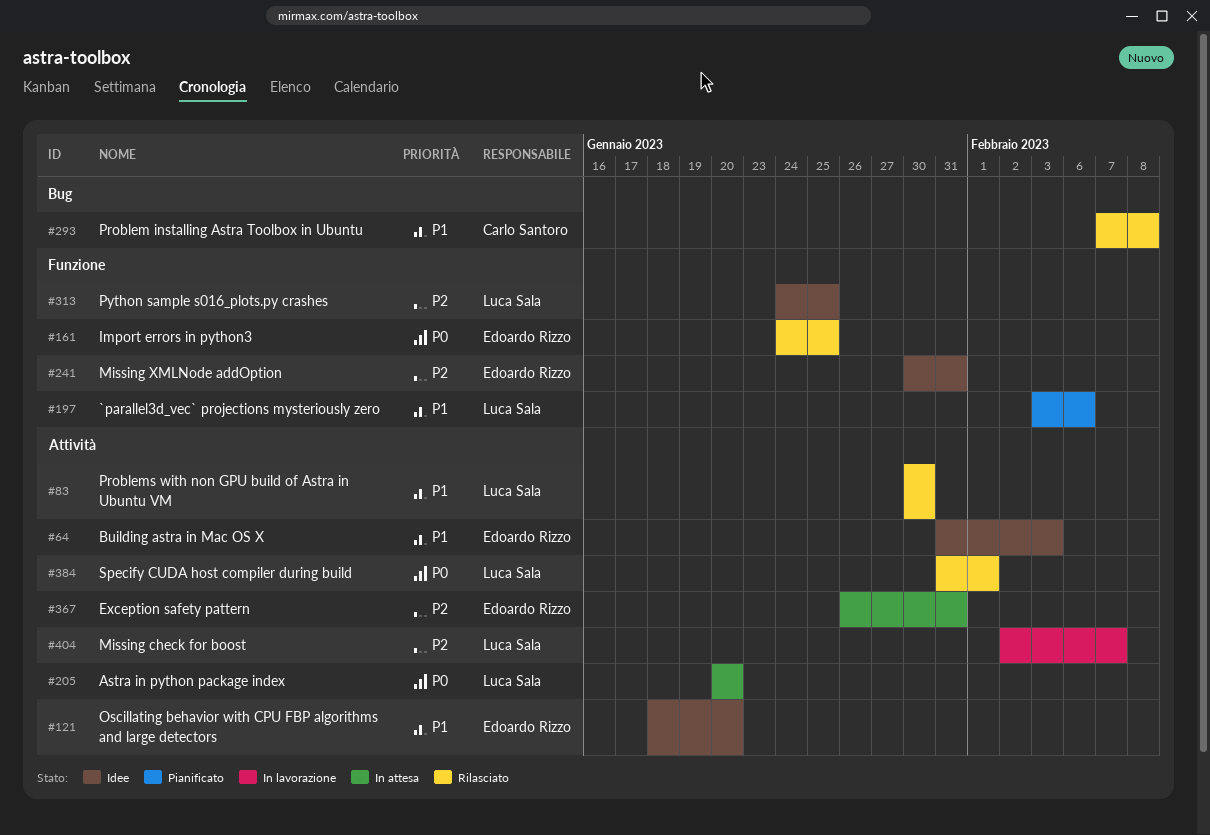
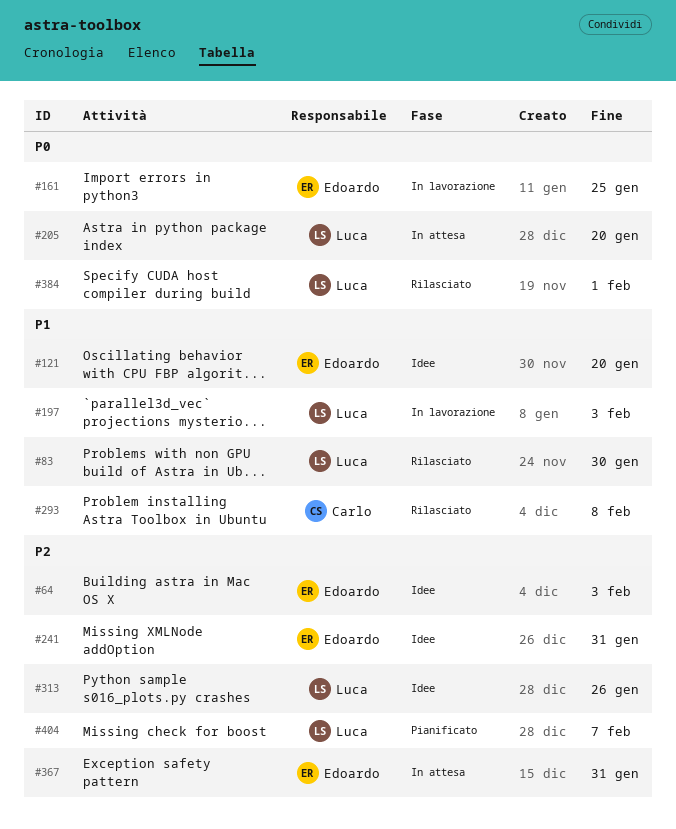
#64, priority: P1 -> P2
#161, status: Rilasciato -> In lavorazione
#197, status: Pianificato -> In lavorazione
#197, due: Feb 6 -> Feb 3
#313, due: Jan 25 -> Jan 26
#404, status: In lavorazione -> Pianificato

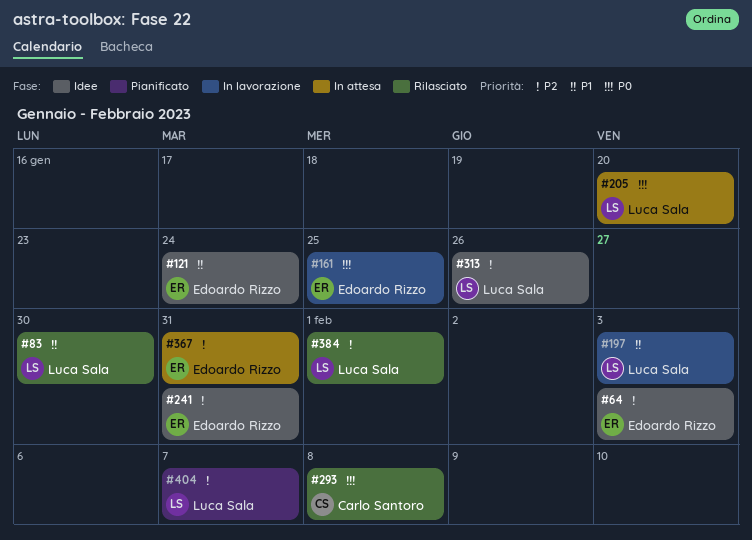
#121, due: Jan 20 -> Jan 24
#293, priority: P1 -> P0
#384, priority: P0 -> P2

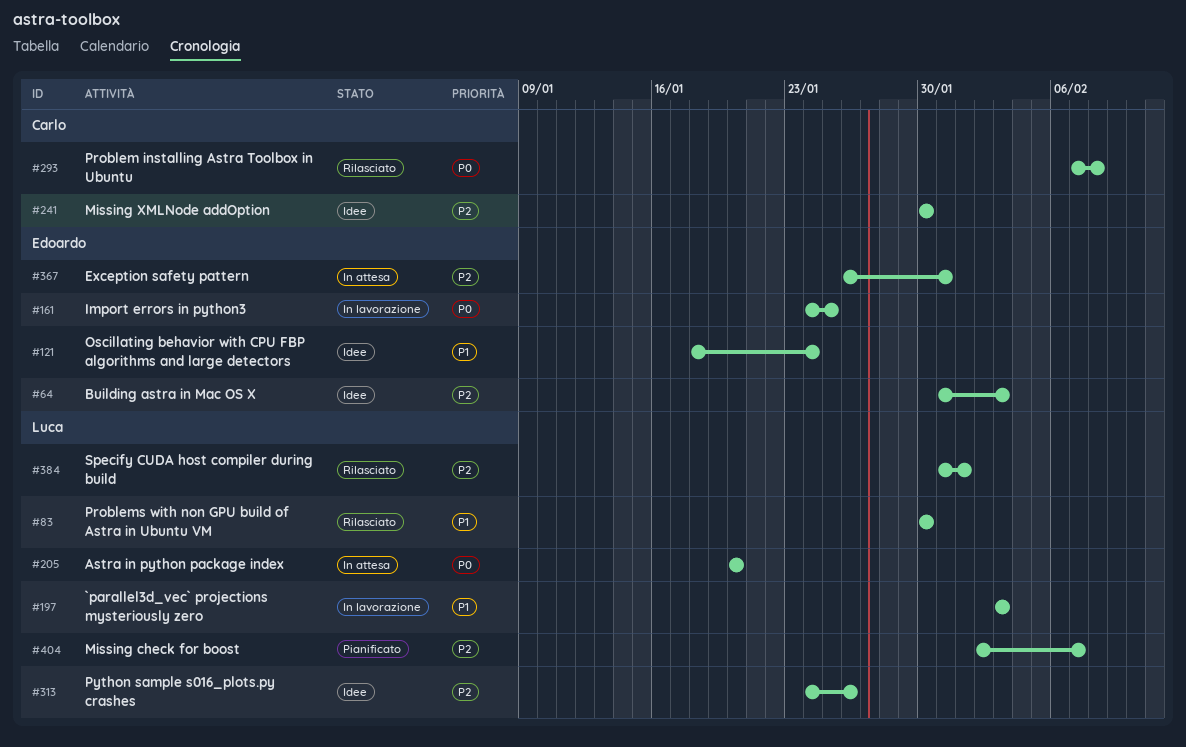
#241, owner: Edoardo Rizzo -> Carlo Santoro
#241, due: Jan 31 -> Jan 30

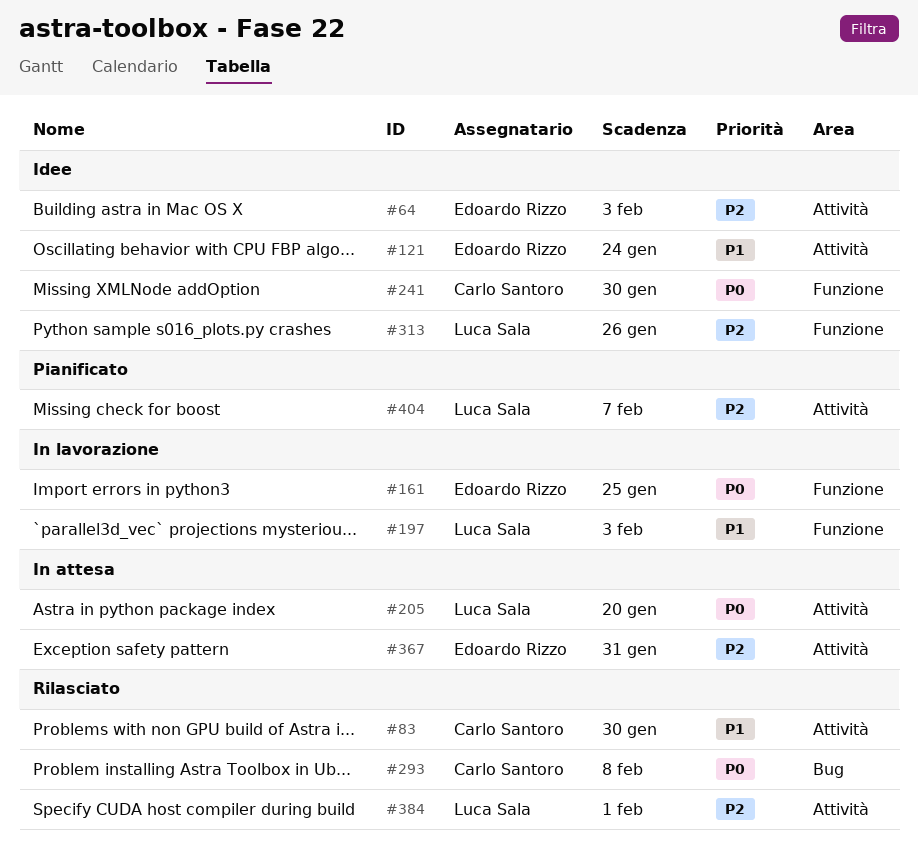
#83, owner: Luca Sala -> Carlo Santoro
#241, priority: P2 -> P0

